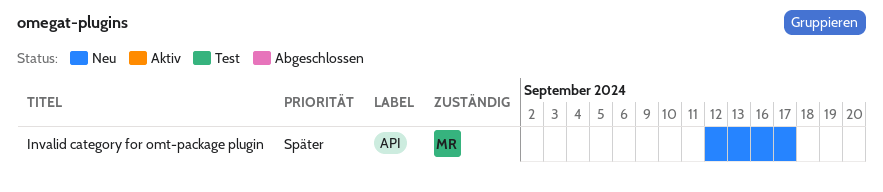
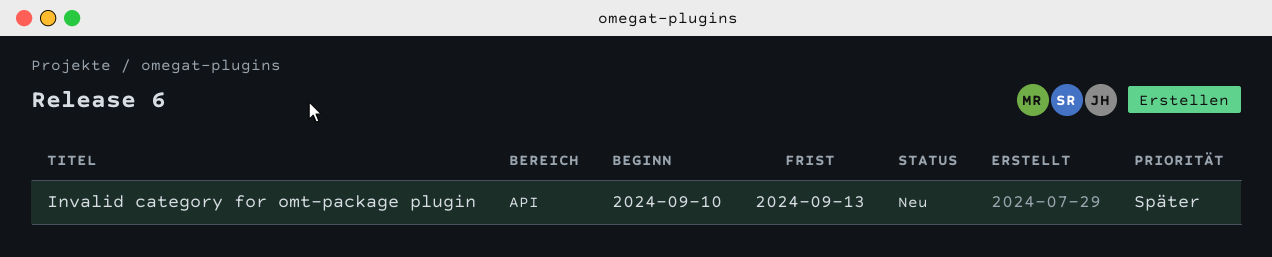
Invalid category for omt-package plugin, start: Sep 12 -> Sep 10
Invalid category for omt-package plugin, due: Sep 17 -> Sep 13

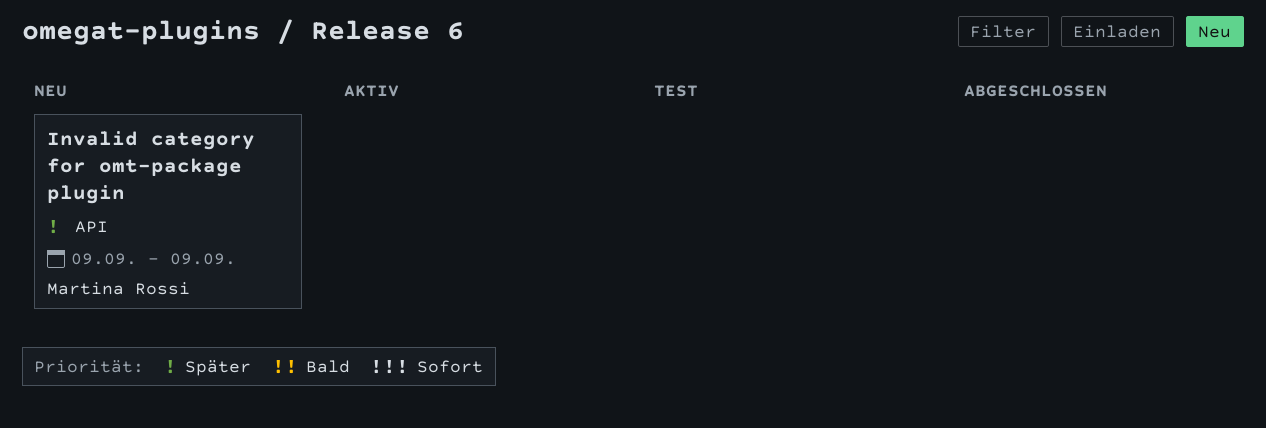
Invalid category for omt-package plugin, start: Sep 10 -> Sep 9
Invalid category for omt-package plugin, due: Sep 13 -> Sep 9

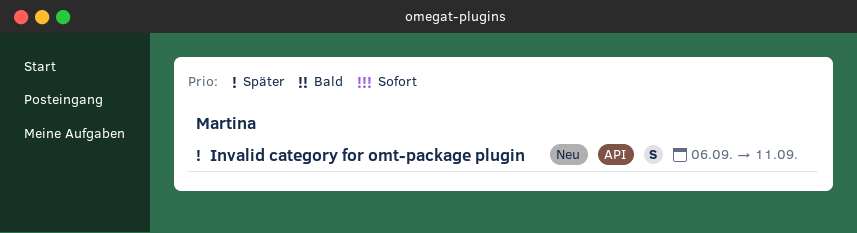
Invalid category for omt-package plugin, start: Sep 9 -> Sep 6
Invalid category for omt-package plugin, due: Sep 9 -> Sep 11

